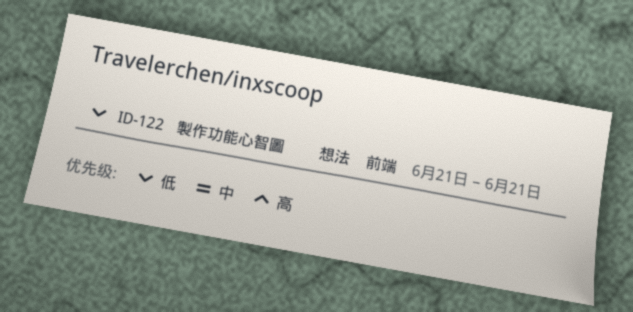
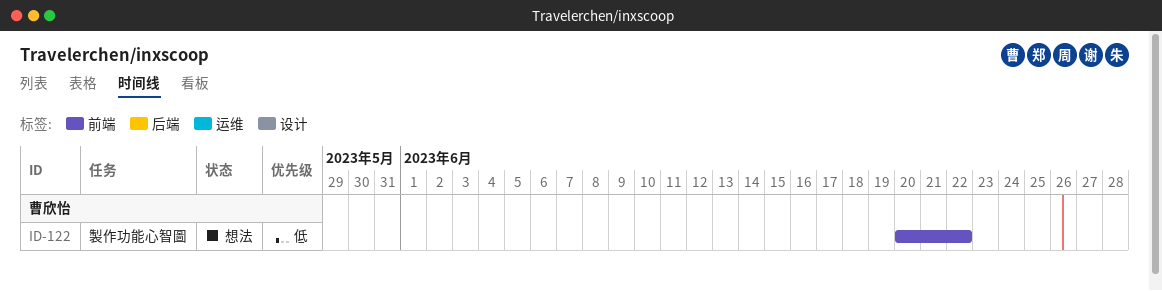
ID-122, start: Jun 21 -> Jun 20
ID-122, due: Jun 21 -> Jun 22

